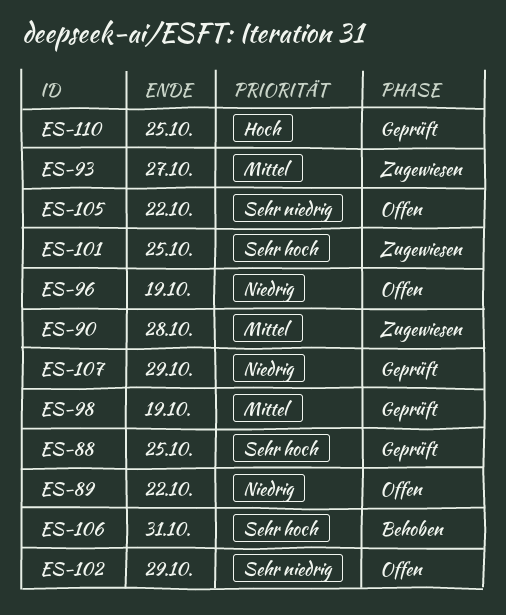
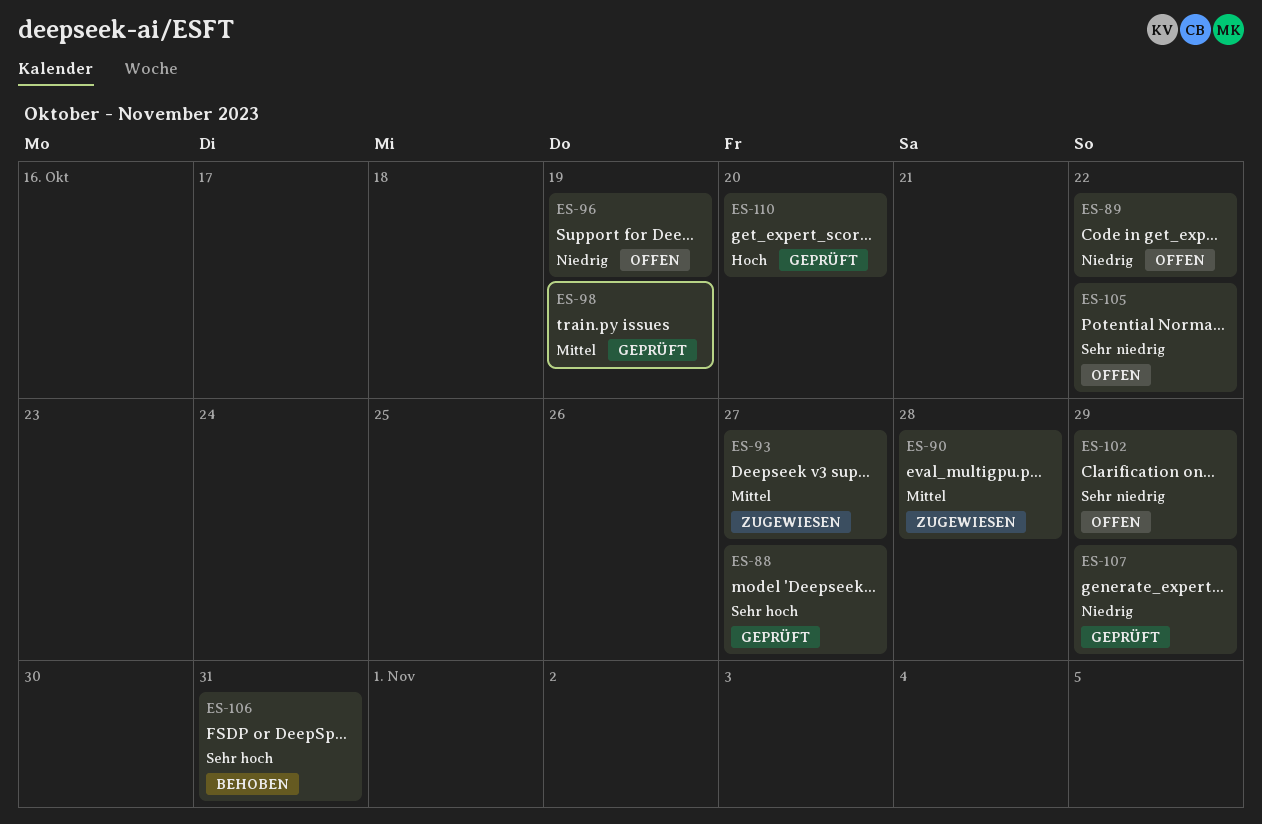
ES-88, due: Oct 25 -> Oct 27
ES-101: present -> none
ES-110, due: Oct 25 -> Oct 20

